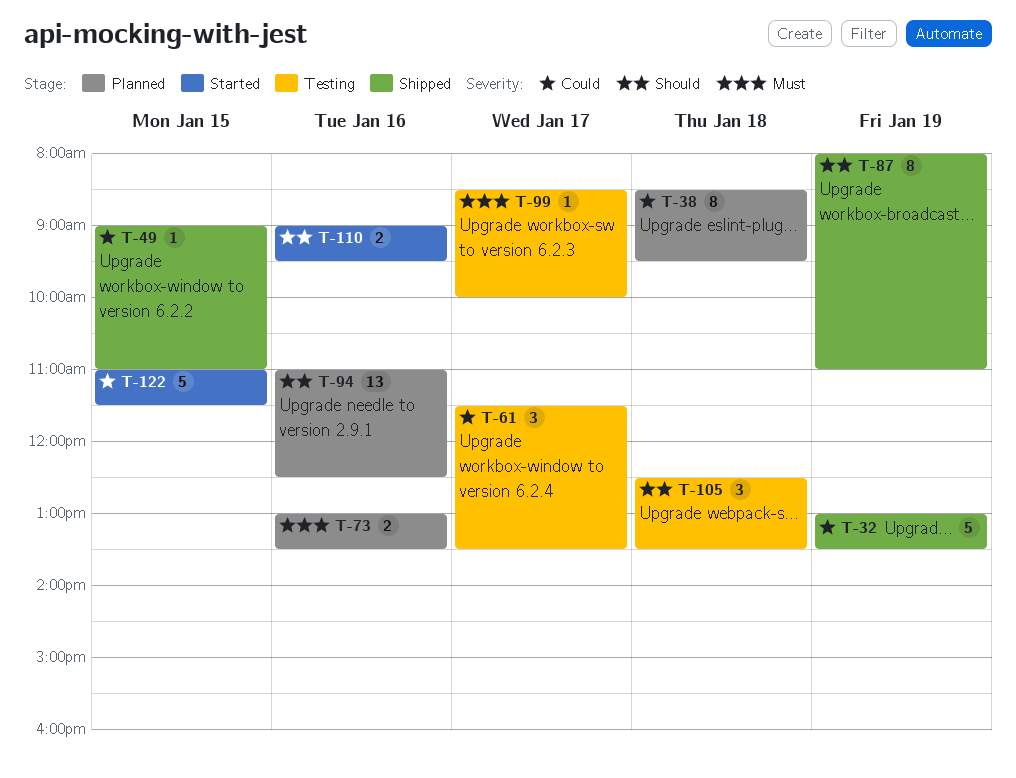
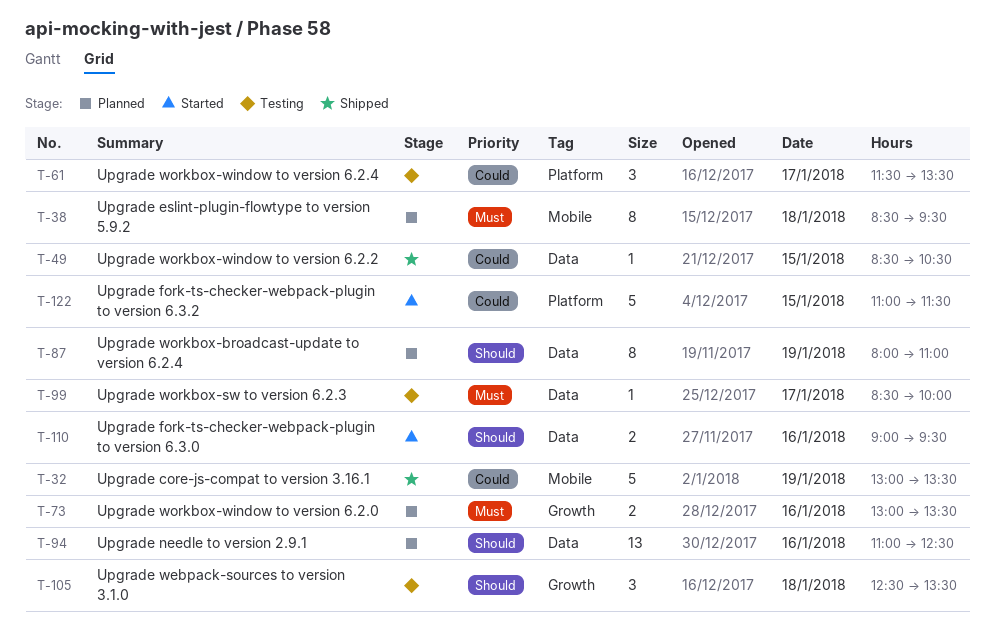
T-38, priority: Could -> Must
T-49, begins: 09:00 -> 08:30
T-49, ends: 11:00 -> 10:30
T-87, status: Shipped -> Planned

